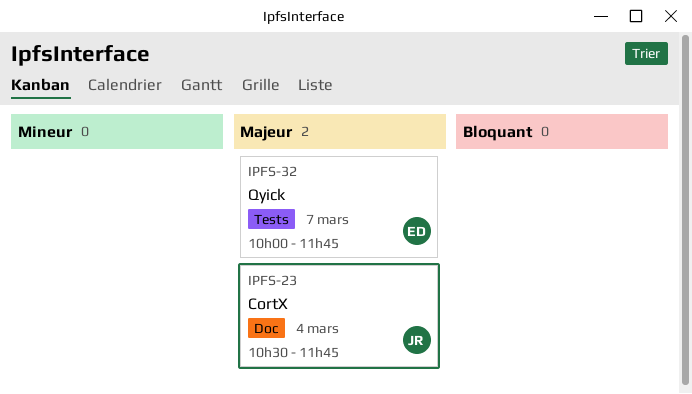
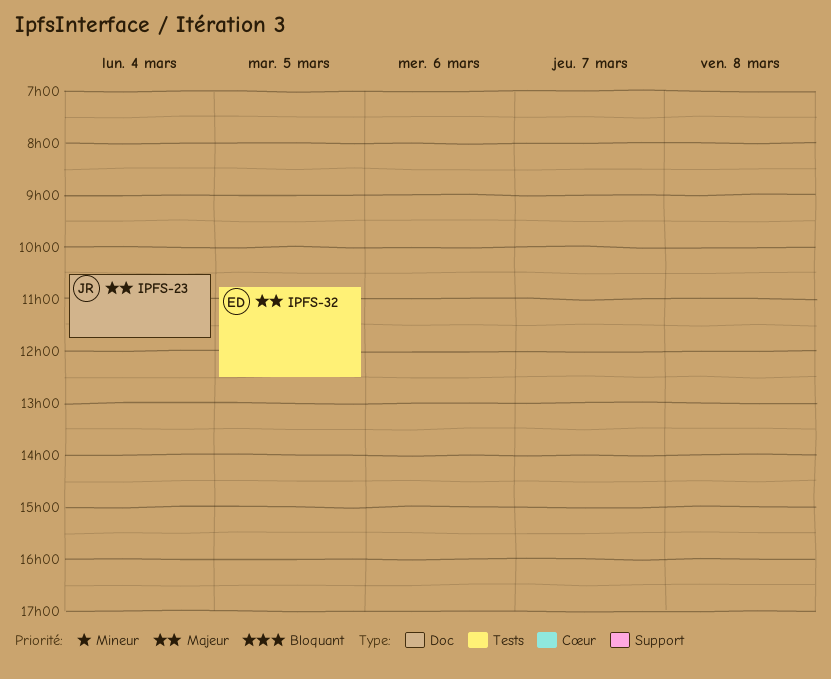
IPFS-32, day: Mar 7 -> Mar 5
IPFS-32, begins: 10:00 -> 10:45
IPFS-32, ends: 11:45 -> 12:30

